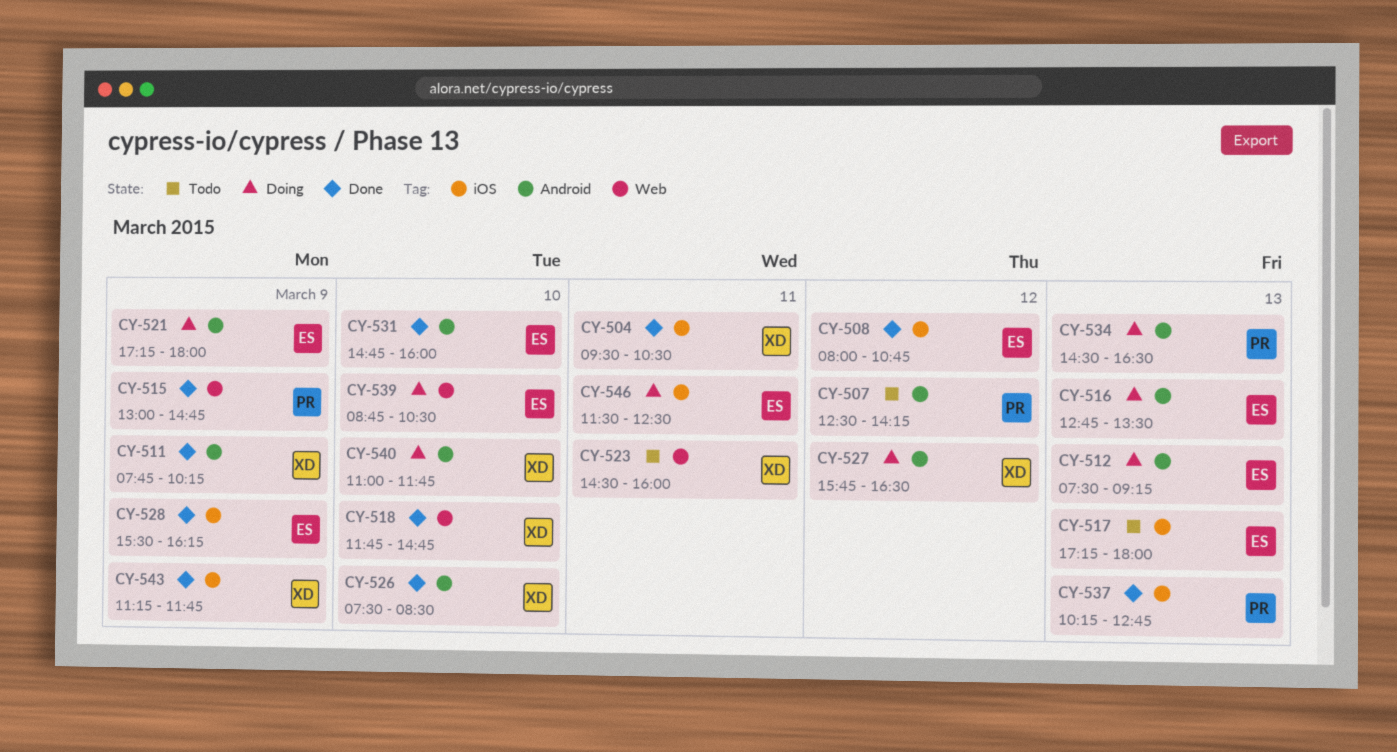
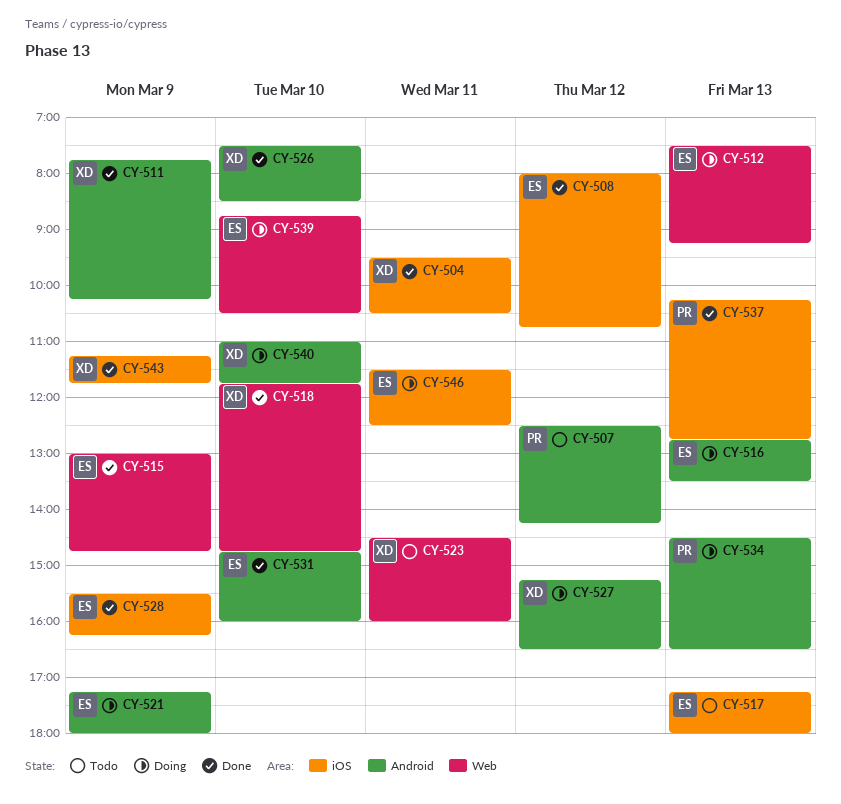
CY-512, label: Android -> Web
CY-515, owner: PR -> ES
CY-527, begins: 15:45 -> 15:15

